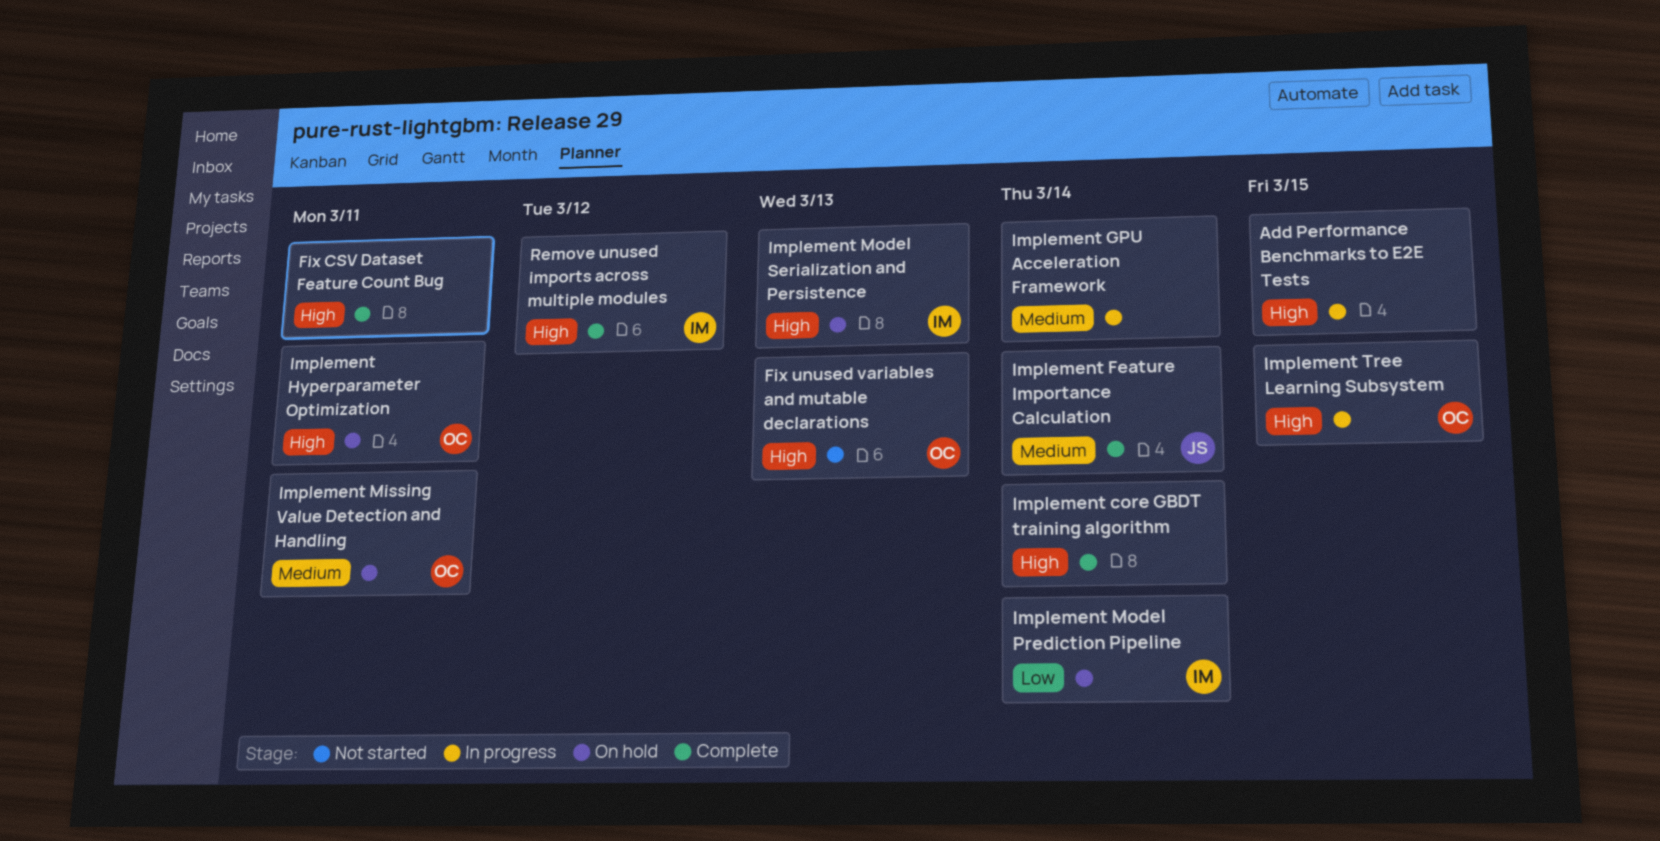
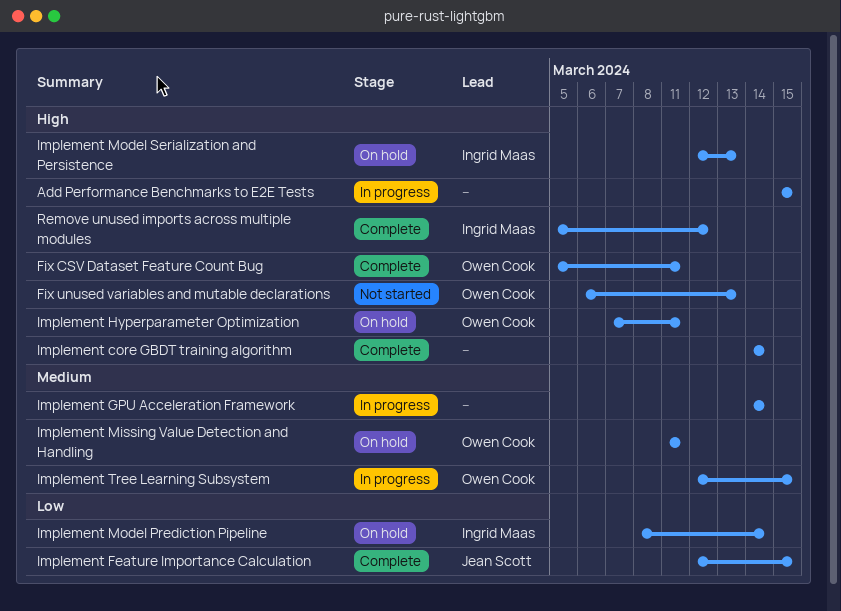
Fix CSV Dataset Feature Count Bug, owner: none -> Owen Cook
Implement Feature Importance Calculation, priority: Medium -> Low
Implement Feature Importance Calculation, due: Mar 14 -> Mar 15
Implement Tree Learning Subsystem, priority: High -> Medium

